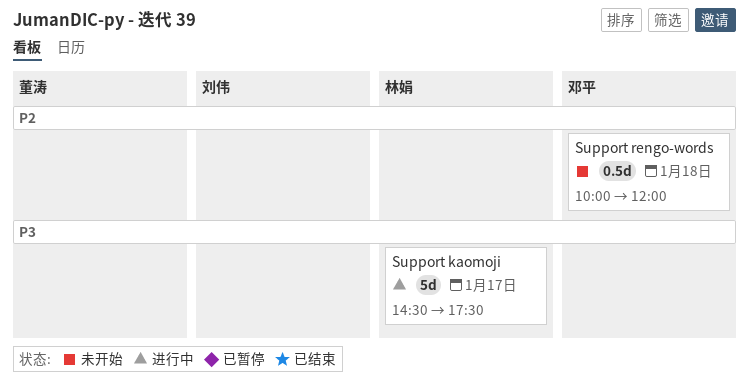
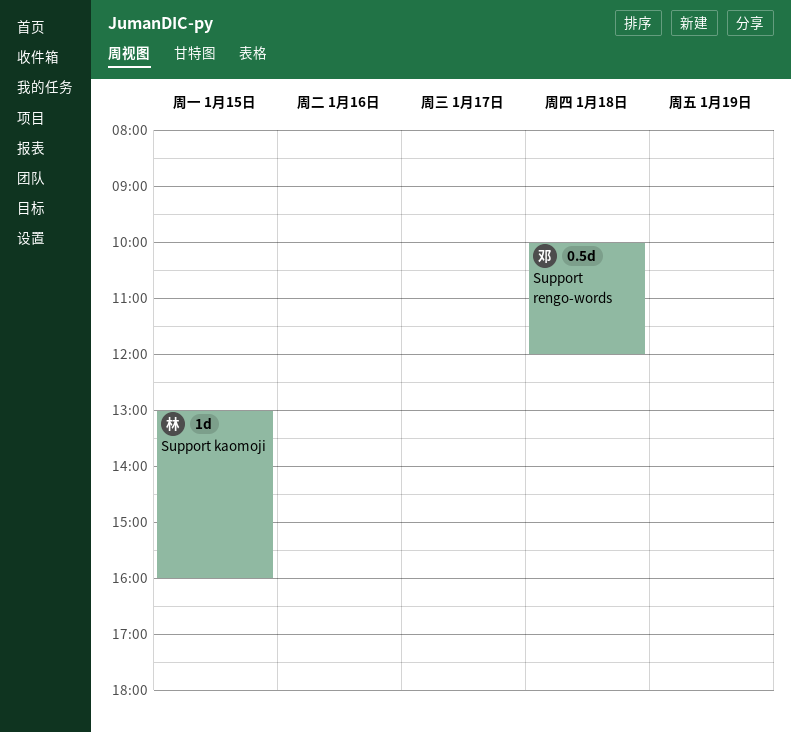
Support kaomoji, estimate: 5d -> 1d
Support kaomoji, day: Jan 17 -> Jan 15
Support kaomoji, begins: 14:30 -> 13:00
Support kaomoji, ends: 17:30 -> 16:00

